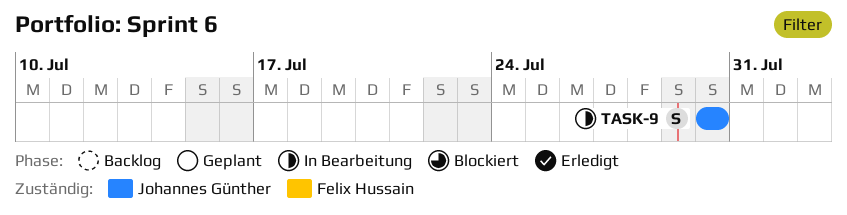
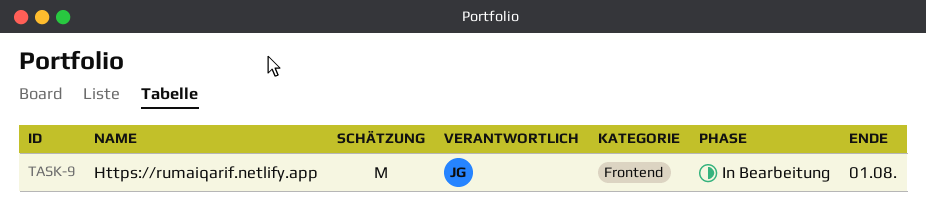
TASK-9, estimate: S -> M
TASK-9, due: Jul 30 -> Aug 1

